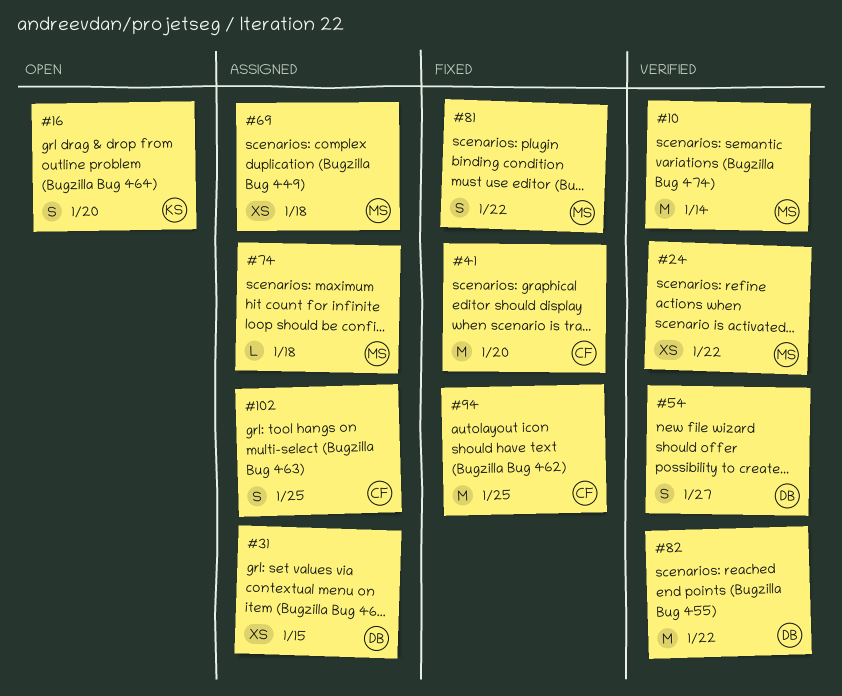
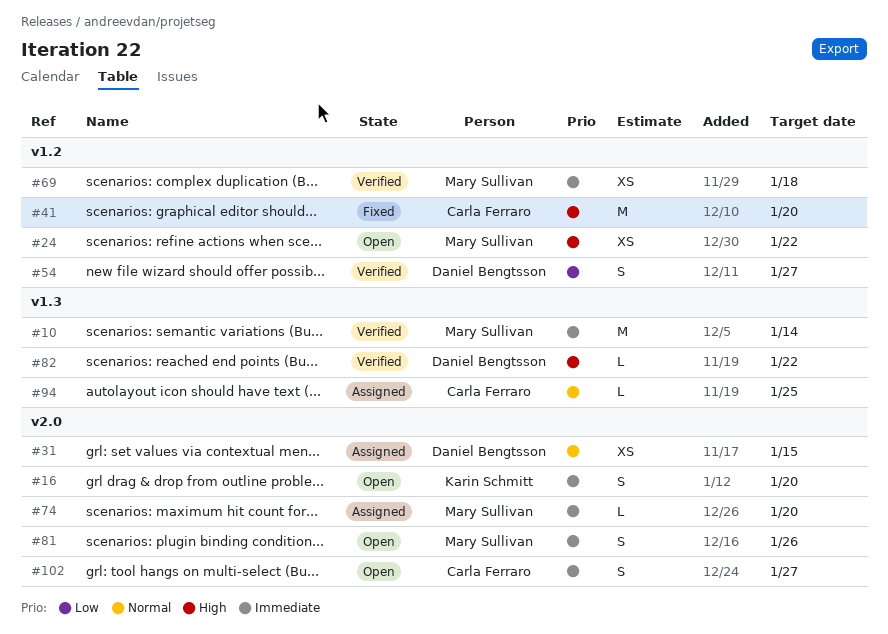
#24, status: Verified -> Open
#69, status: Assigned -> Verified
#74, due: Jan 18 -> Jan 20
#81, status: Fixed -> Open
#81, due: Jan 22 -> Jan 26
#82, estimate: M -> L
#94, status: Fixed -> Assigned
#94, estimate: M -> L
#102, status: Assigned -> Open
#102, due: Jan 25 -> Jan 27

